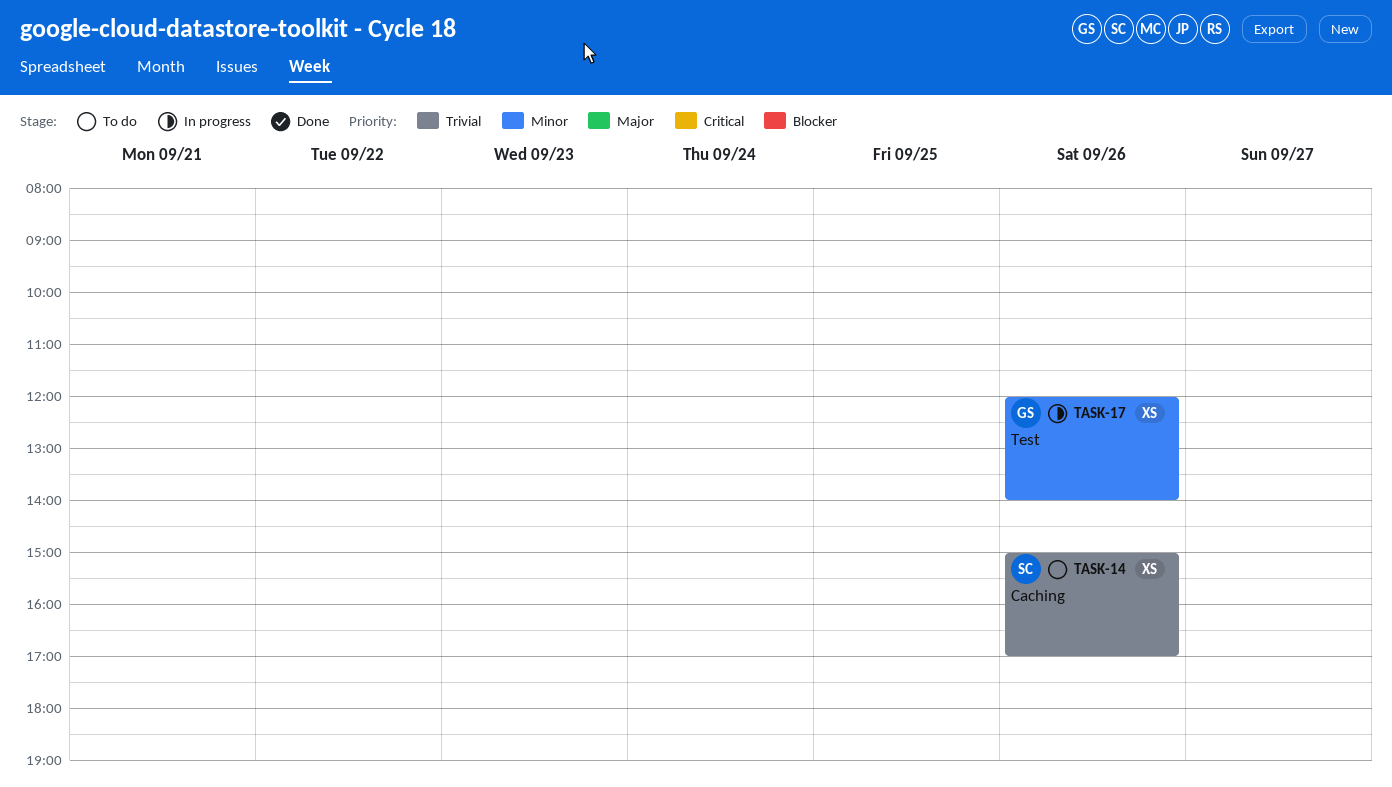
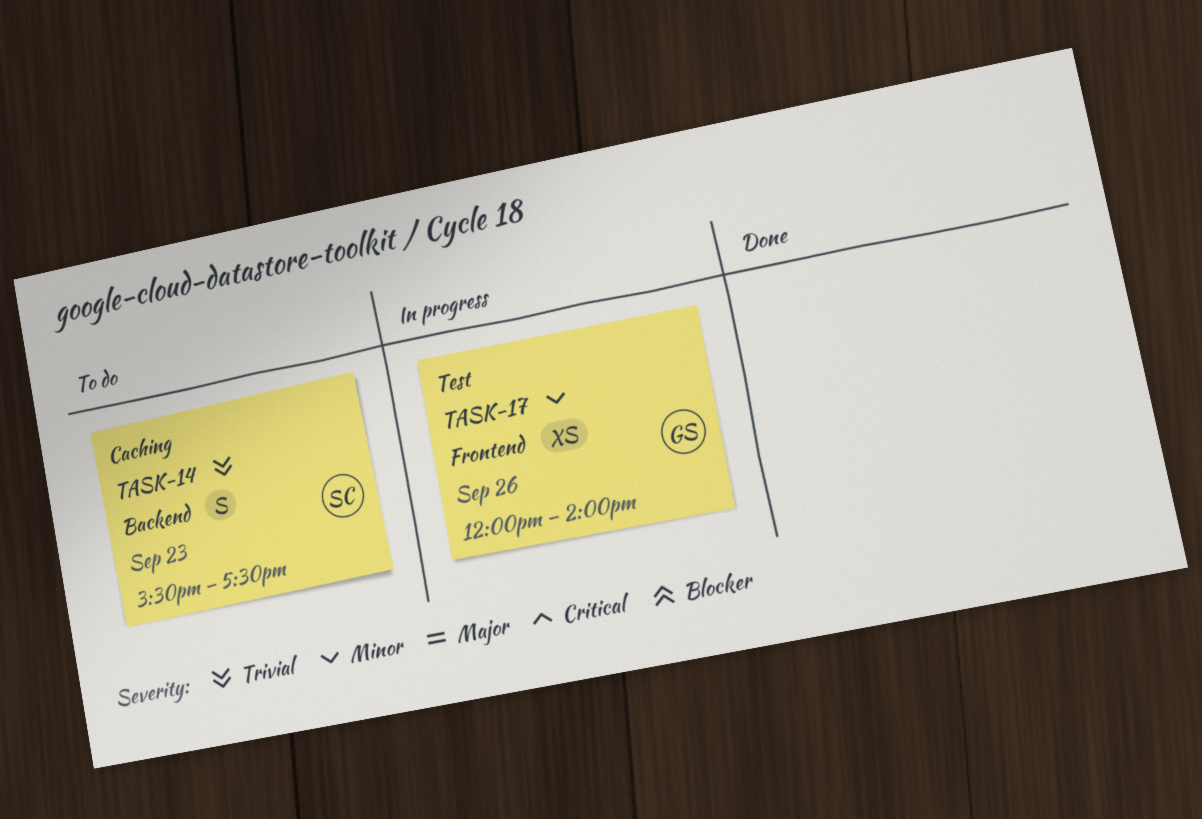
TASK-14, estimate: XS -> S
TASK-14, day: Sep 26 -> Sep 23
TASK-14, begins: 15:00 -> 15:30
TASK-14, ends: 17:00 -> 17:30

